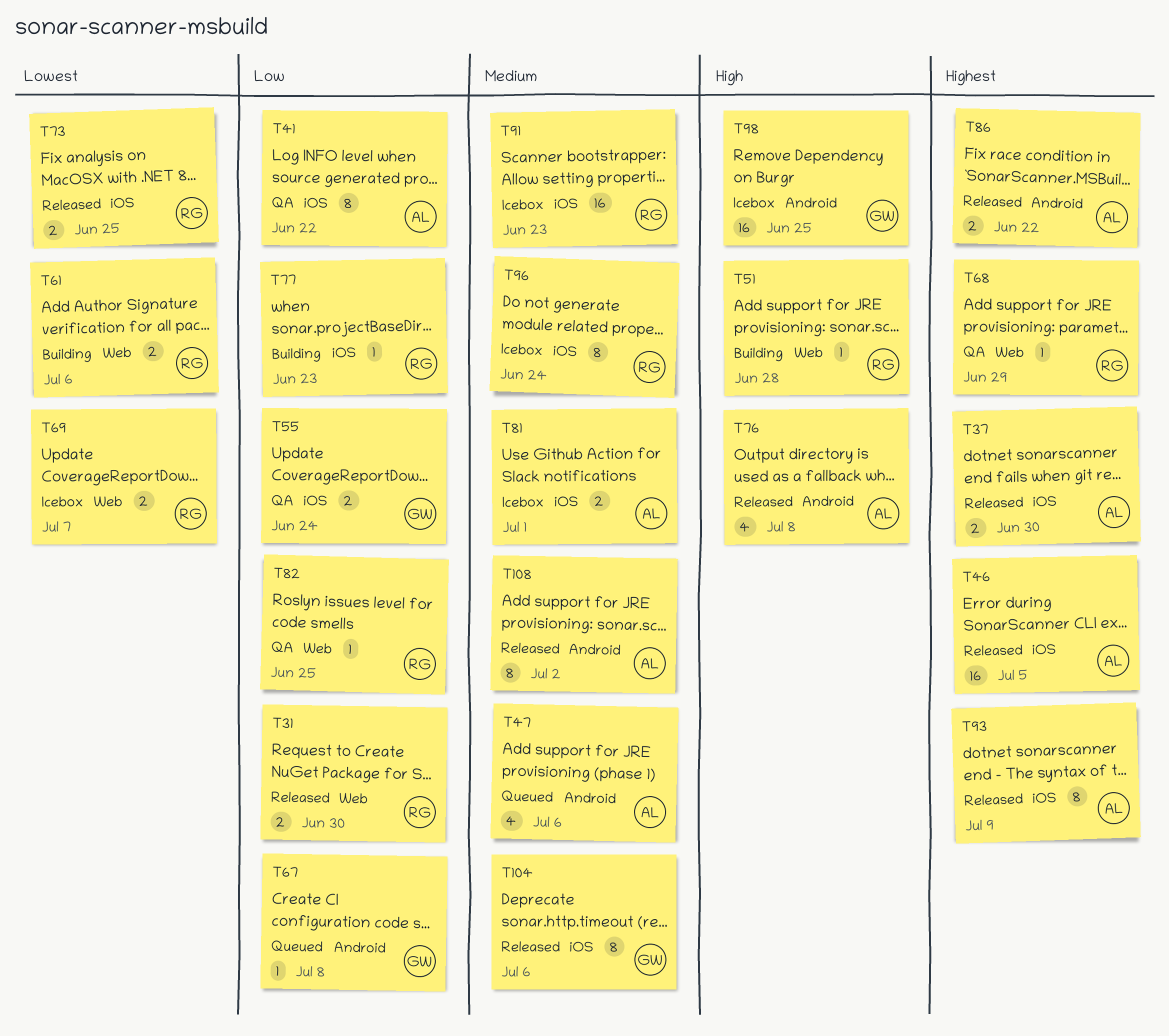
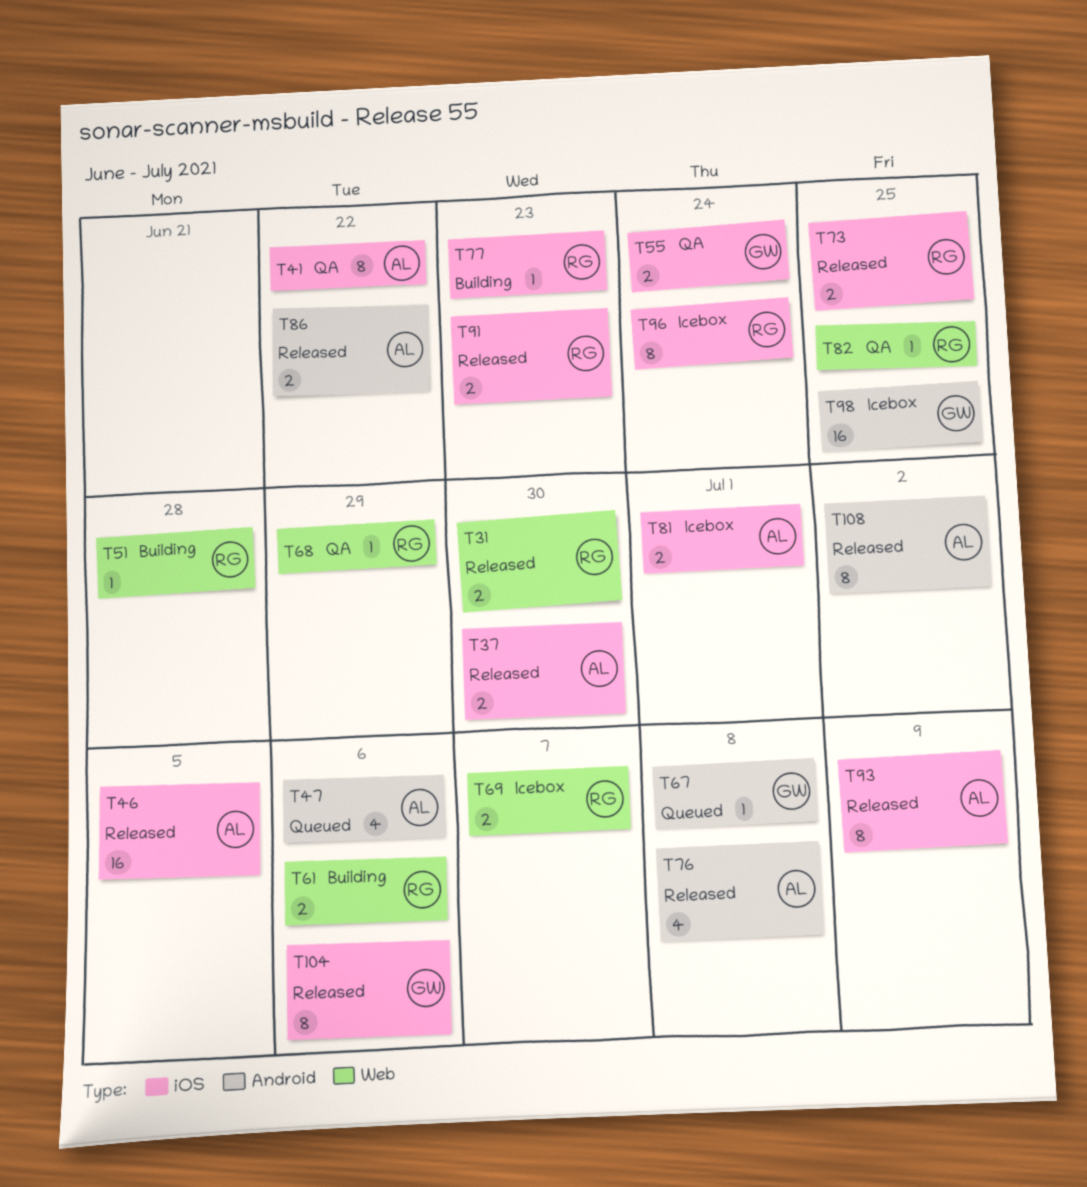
T91, status: Icebox -> Released
T91, estimate: 16 -> 2

